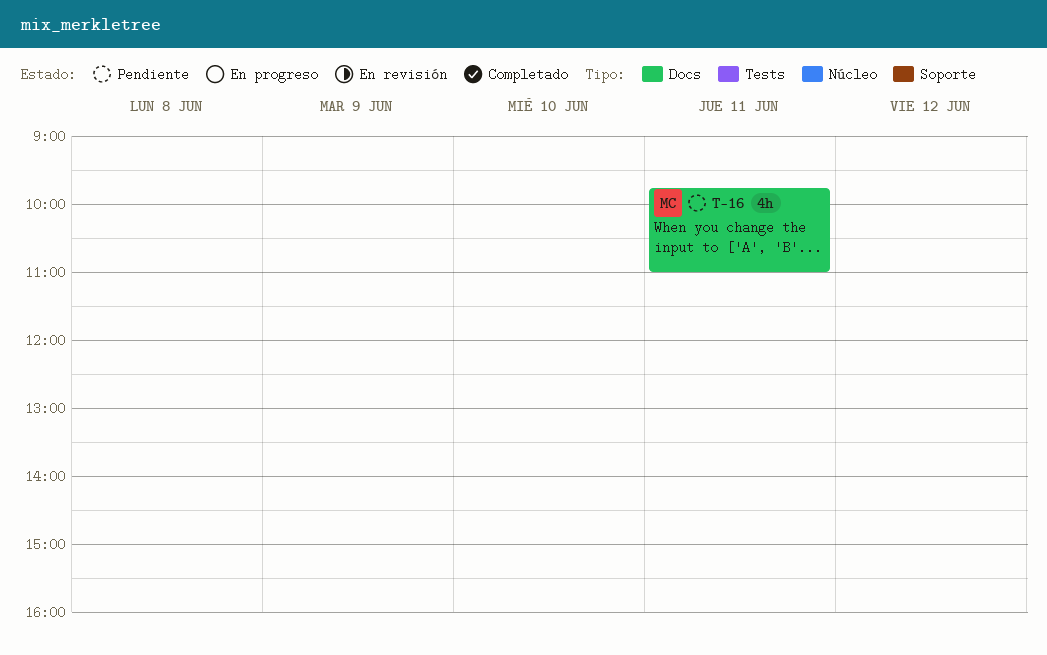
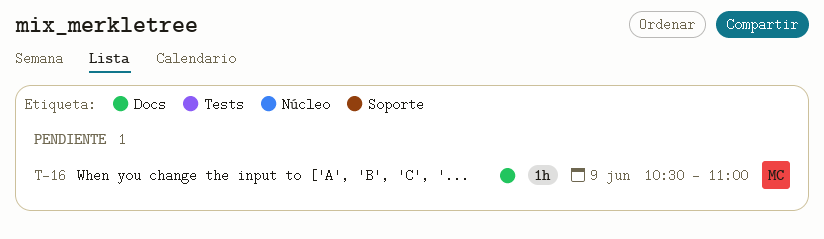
T-16, estimate: 4h -> 1h
T-16, day: Jun 11 -> Jun 9
T-16, begins: 09:45 -> 10:30

